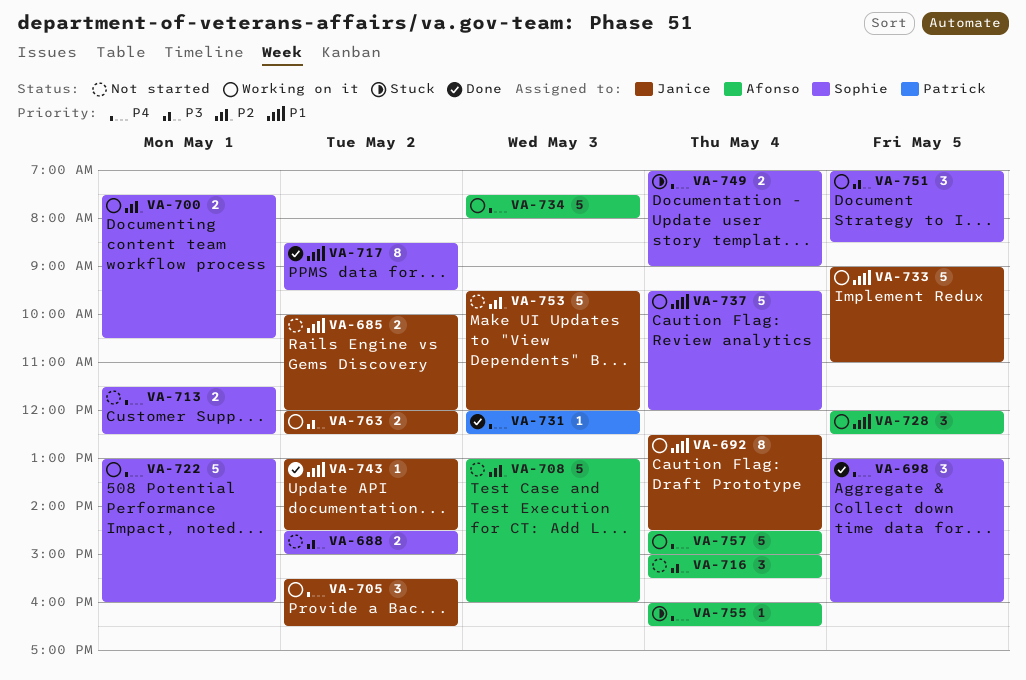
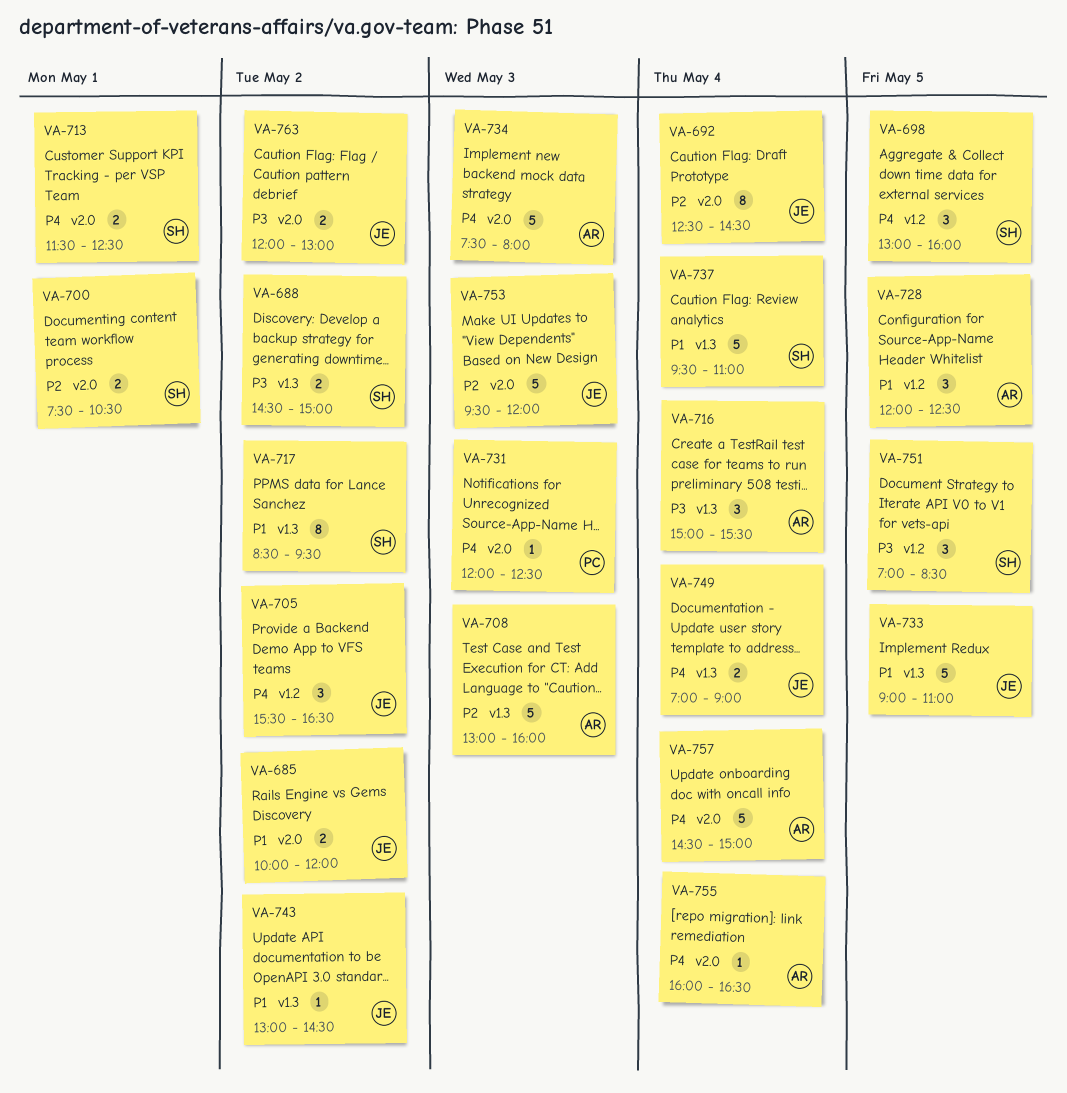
VA-692, priority: P1 -> P2
VA-722: present -> none
VA-737, ends: 12:00 -> 11:00
VA-749, owner: Sophie -> Janice
VA-763, ends: 12:30 -> 13:00

